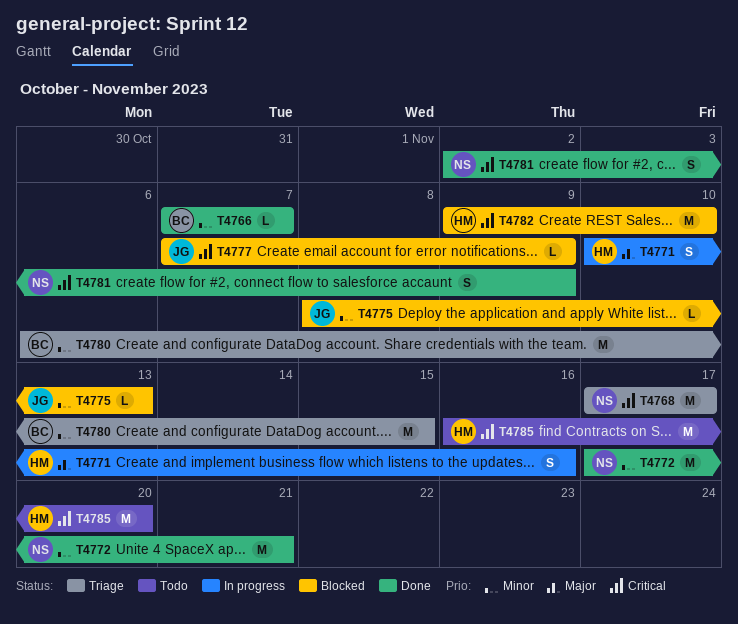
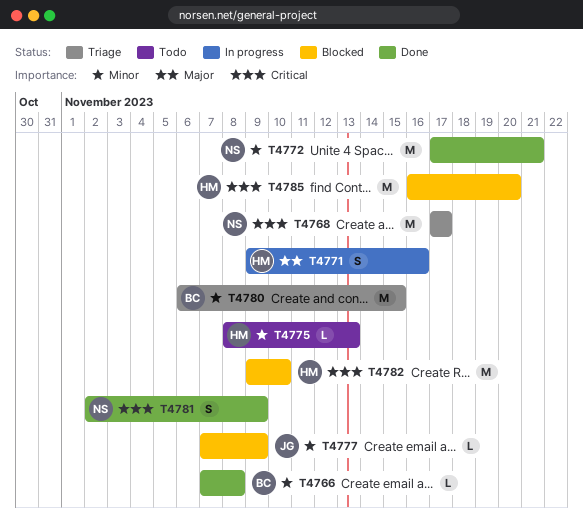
T4766, due: Nov 7 -> Nov 8
T4771, start: Nov 10 -> Nov 9
T4775, status: Blocked -> Todo
T4775, owner: JG -> HM
T4777, priority: Critical -> Minor
T4785, status: Todo -> Blocked

